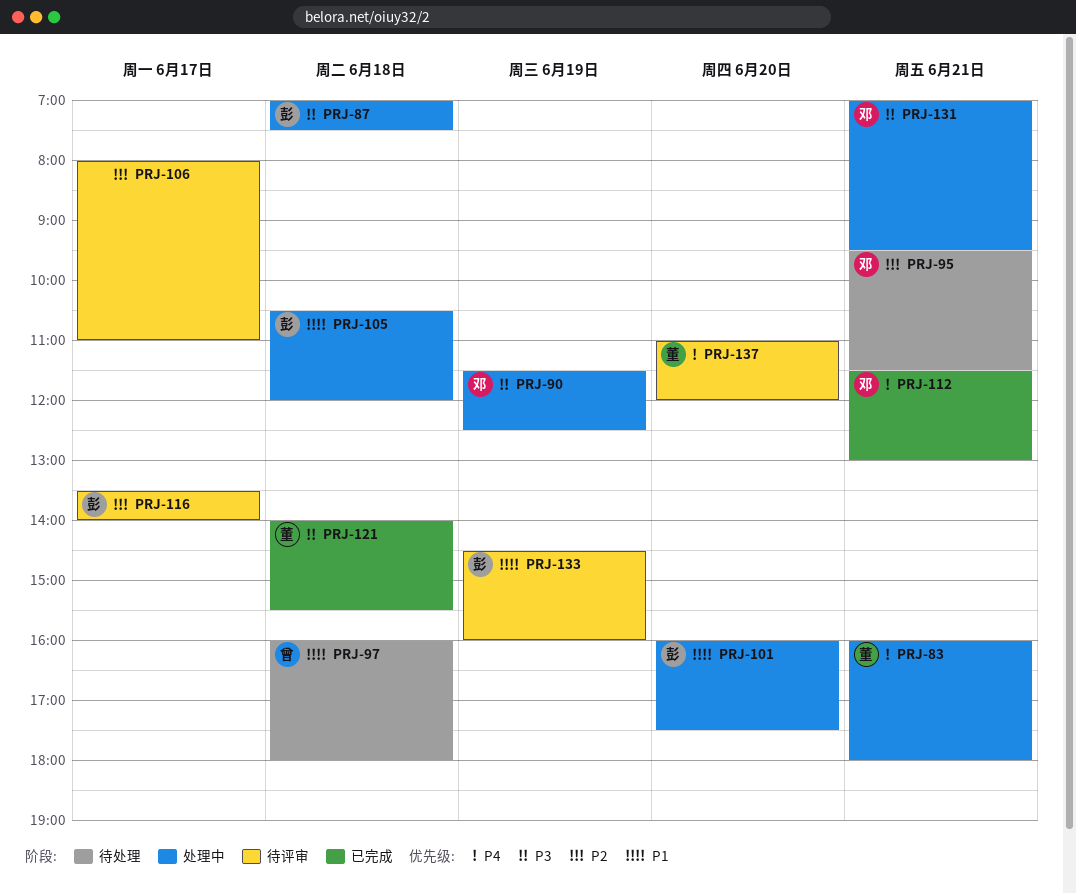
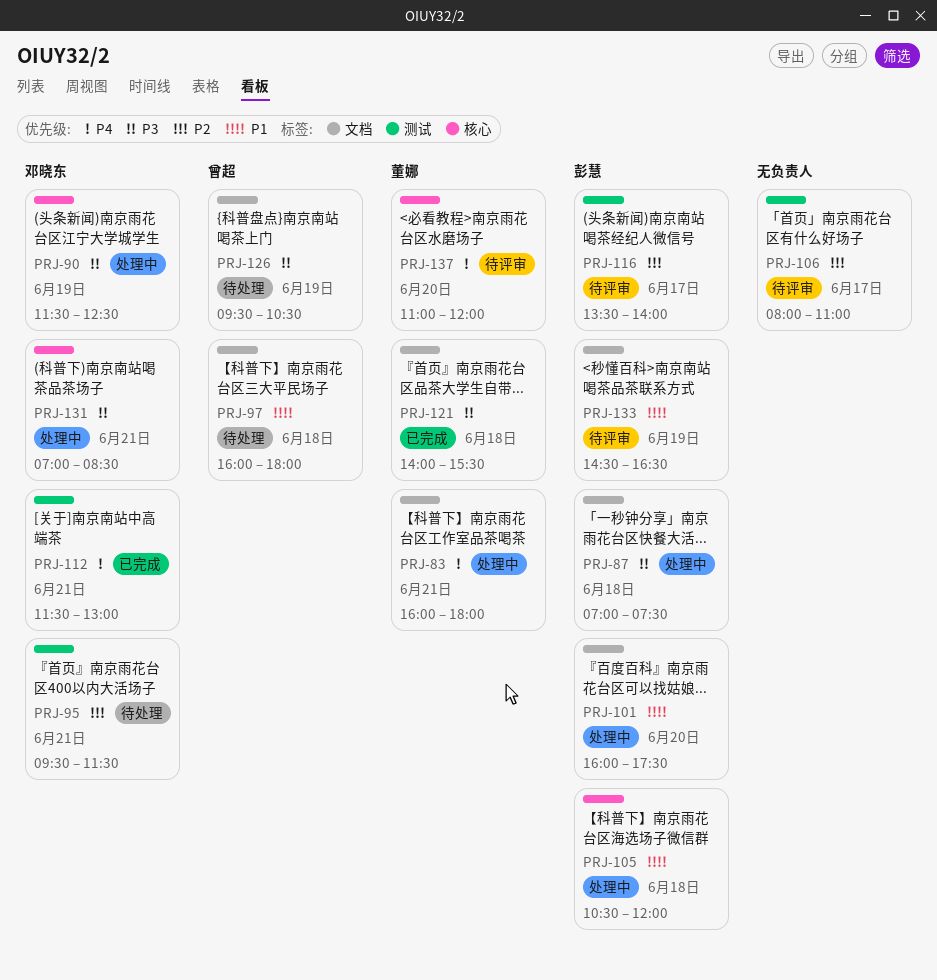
PRJ-126: none -> present
PRJ-131, ends: 09:30 -> 08:30
PRJ-133, ends: 16:00 -> 16:30

